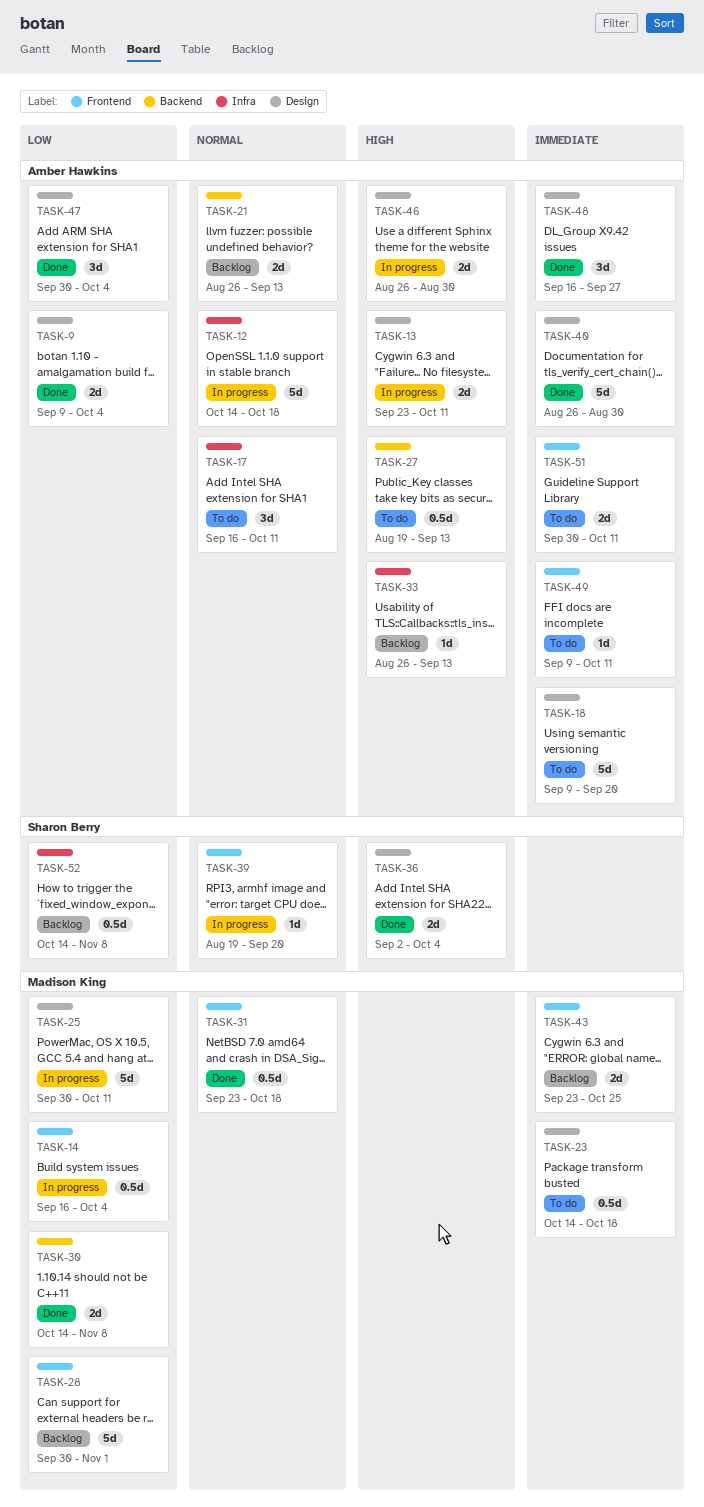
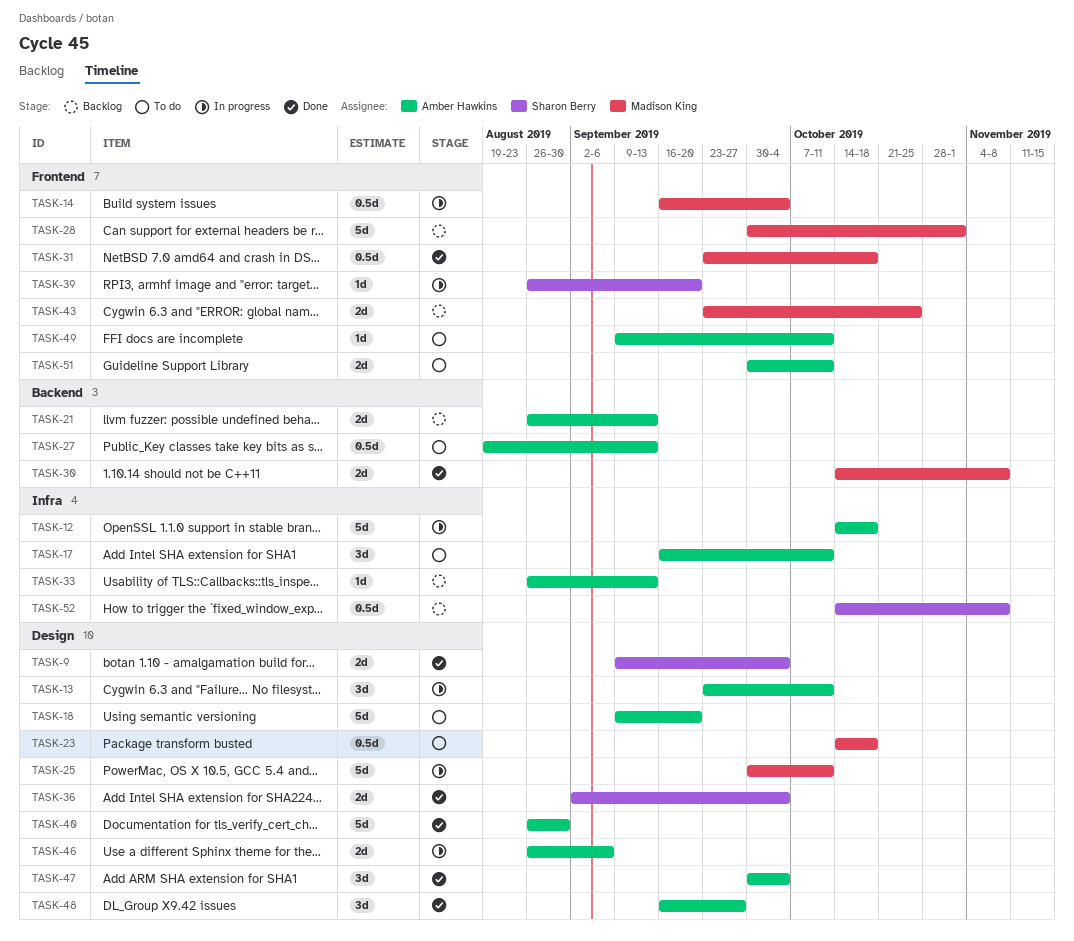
TASK-9, owner: Amber Hawkins -> Sharon Berry
TASK-13, estimate: 2d -> 3d
TASK-39, start: Aug 19 -> Aug 26
TASK-46, due: Aug 30 -> Sep 6

